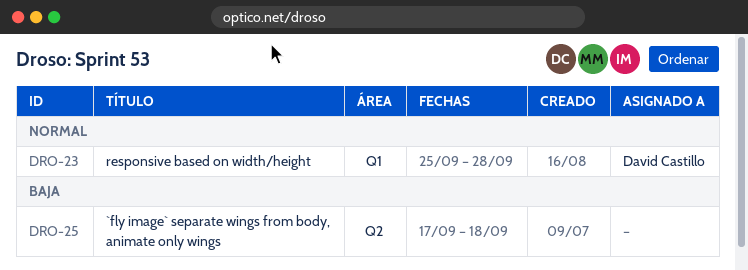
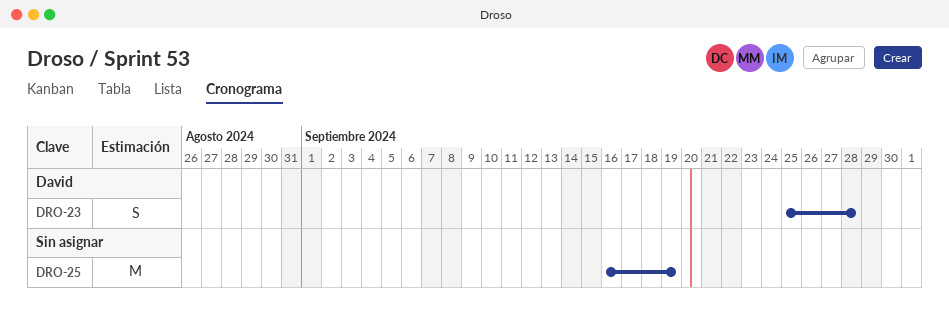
DRO-25, start: Sep 17 -> Sep 16
DRO-25, due: Sep 18 -> Sep 19

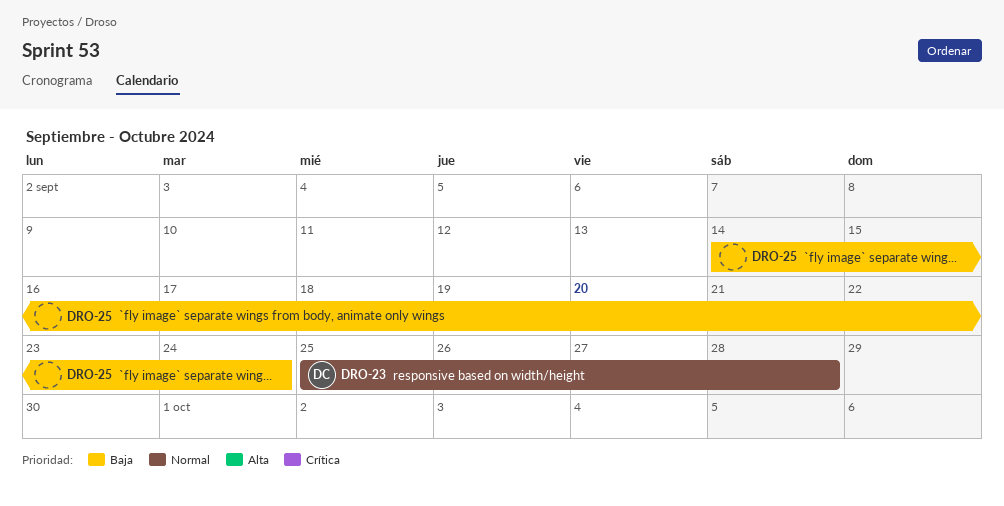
DRO-25, start: Sep 16 -> Sep 14
DRO-25, due: Sep 19 -> Sep 24

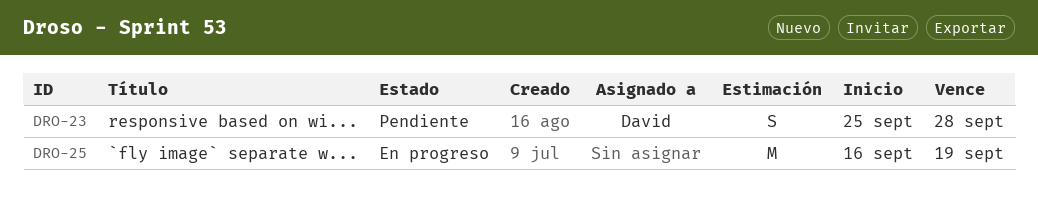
DRO-25, start: Sep 14 -> Sep 16
DRO-25, due: Sep 24 -> Sep 19

